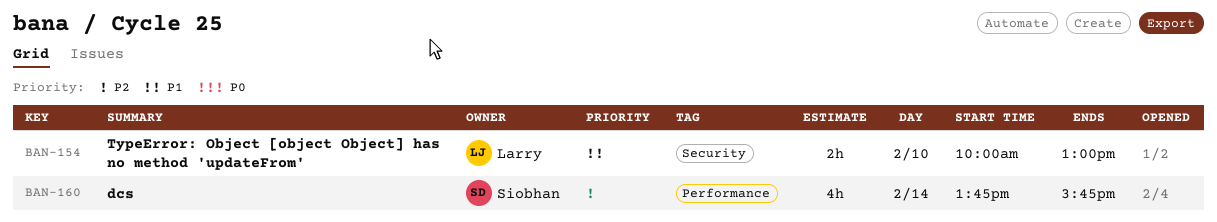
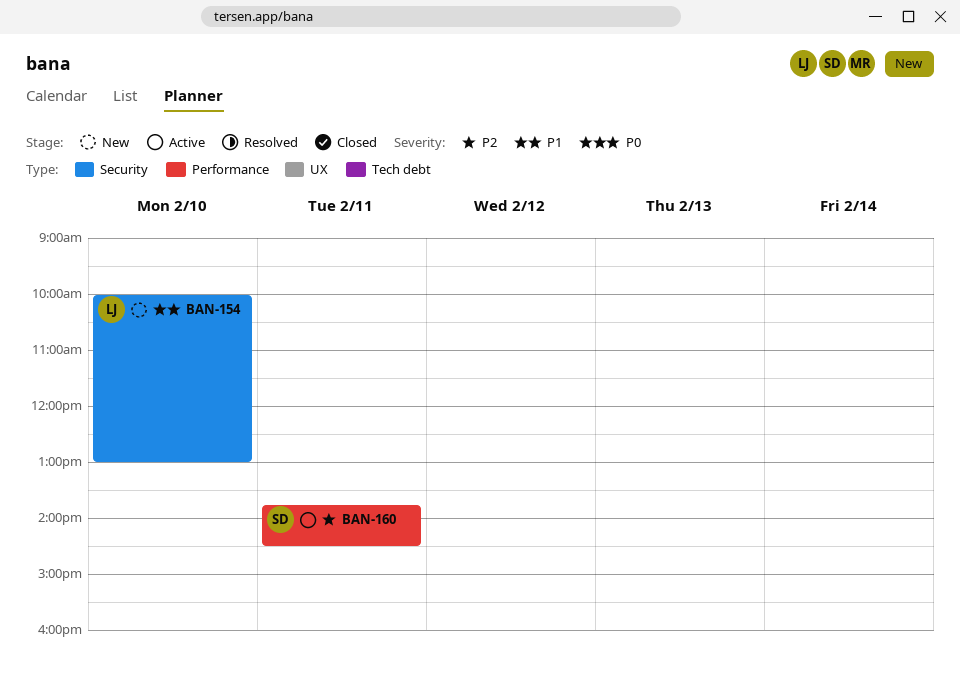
BAN-160, day: Feb 14 -> Feb 11
BAN-160, ends: 15:45 -> 14:30

